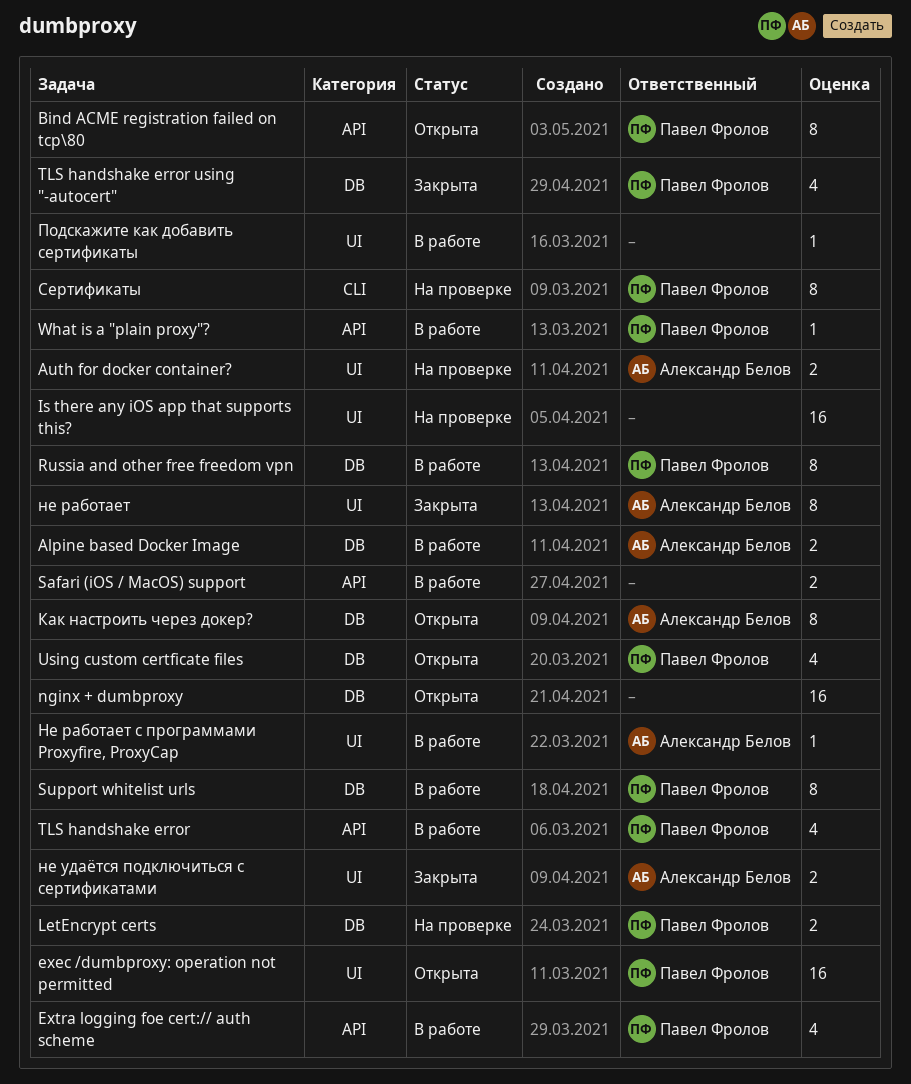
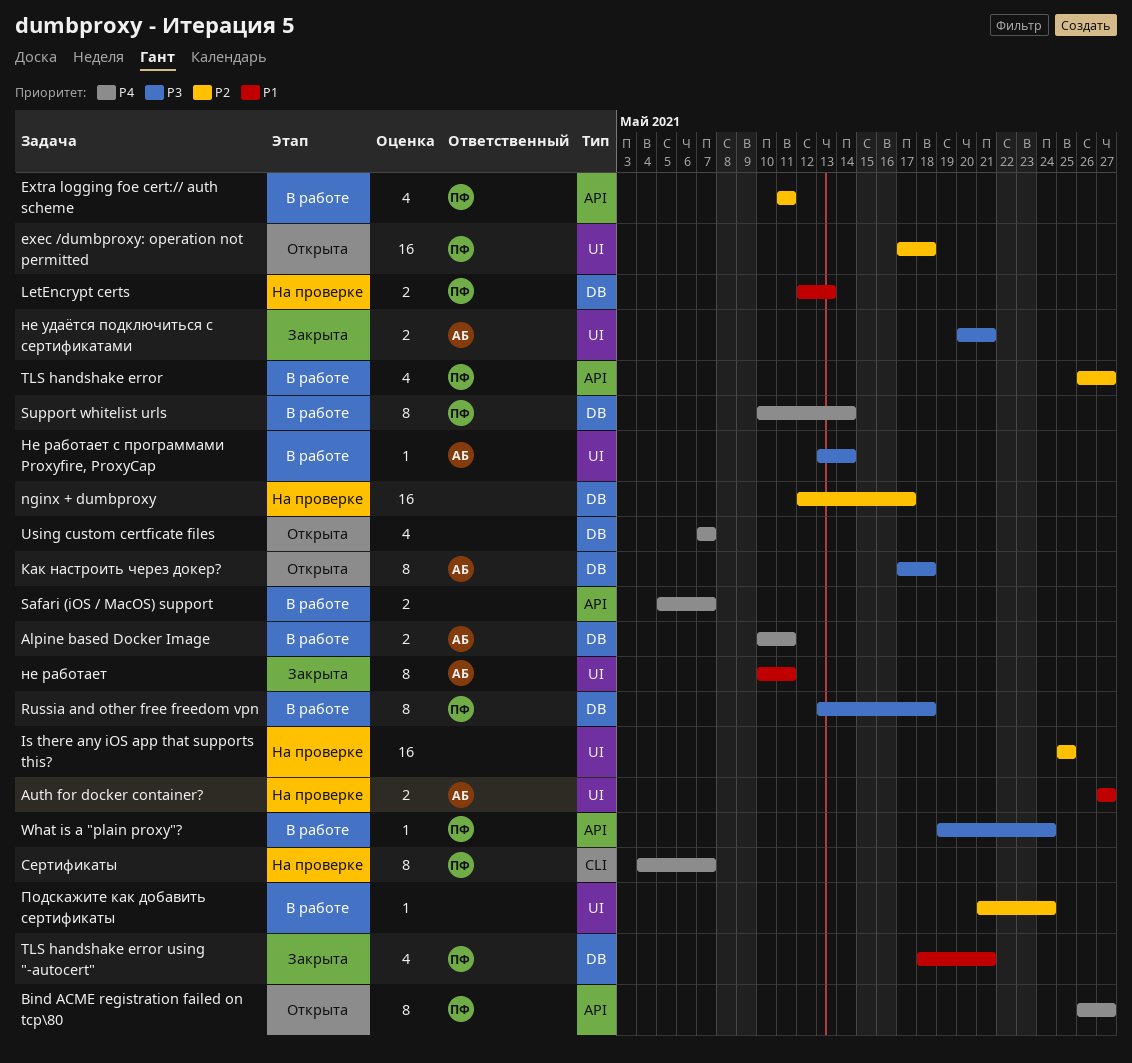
nginx + dumbproxy, status: Открыта -> На проверке
Using custom certficate files, owner: Павел Фролов -> none

